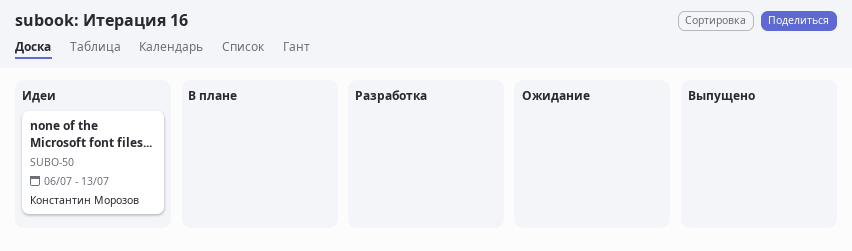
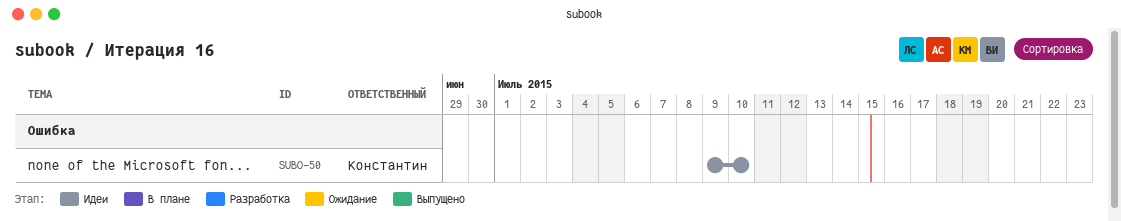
SUBO-50, start: Jul 6 -> Jul 9
SUBO-50, due: Jul 13 -> Jul 10

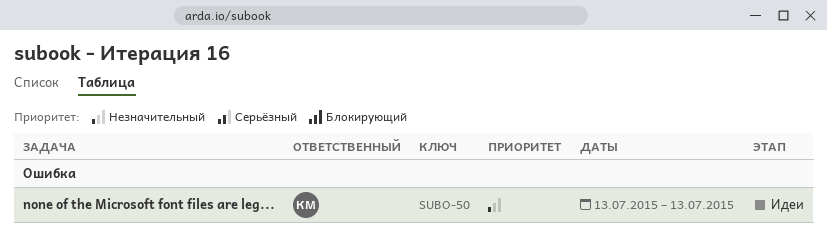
SUBO-50, start: Jul 9 -> Jul 13
SUBO-50, due: Jul 10 -> Jul 13

